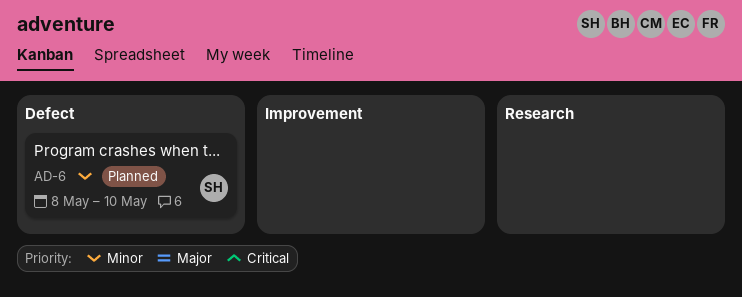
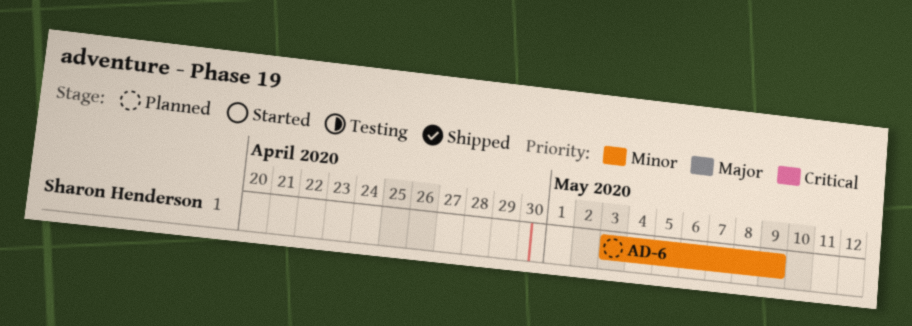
AD-6, start: May 8 -> May 3
AD-6, due: May 10 -> May 9

